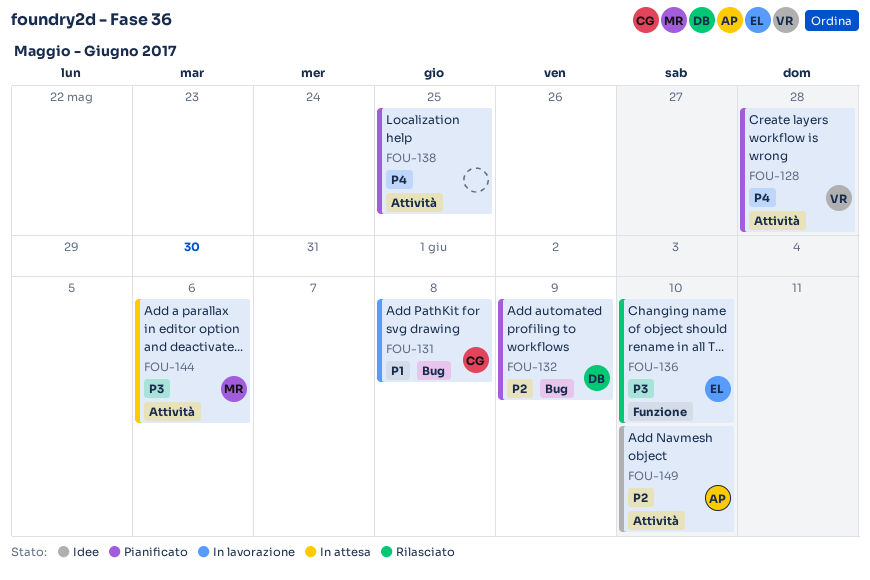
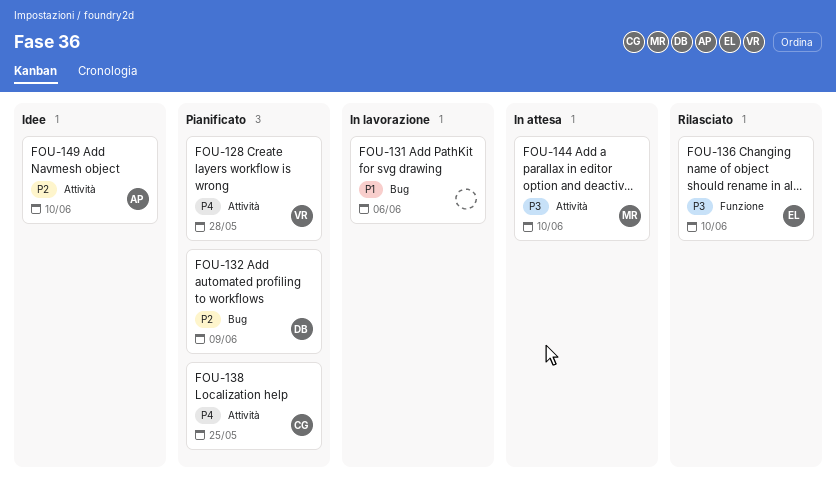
FOU-131, owner: CG -> none
FOU-131, due: Jun 8 -> Jun 6
FOU-138, owner: none -> CG
FOU-144, due: Jun 6 -> Jun 10

